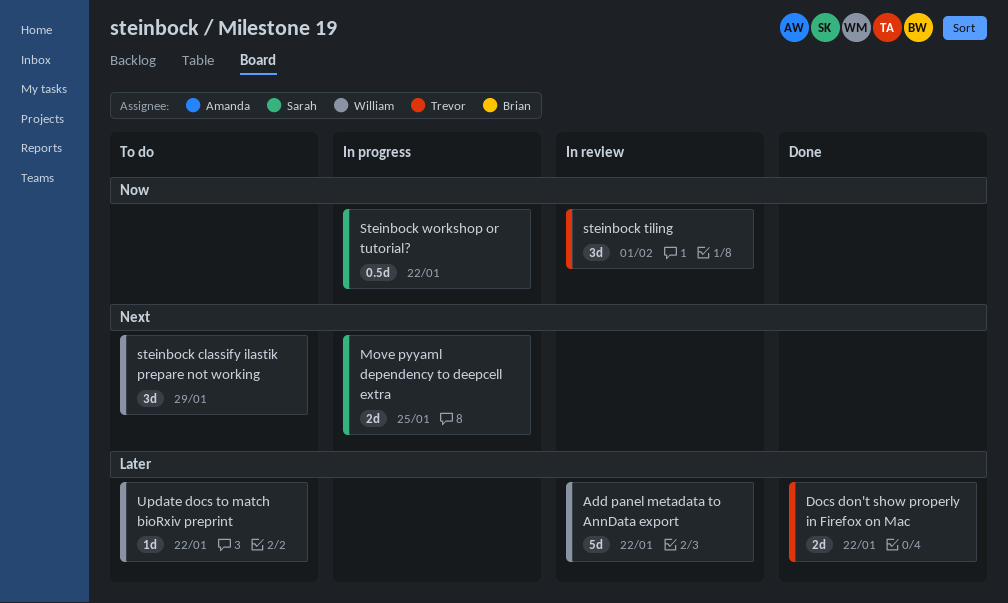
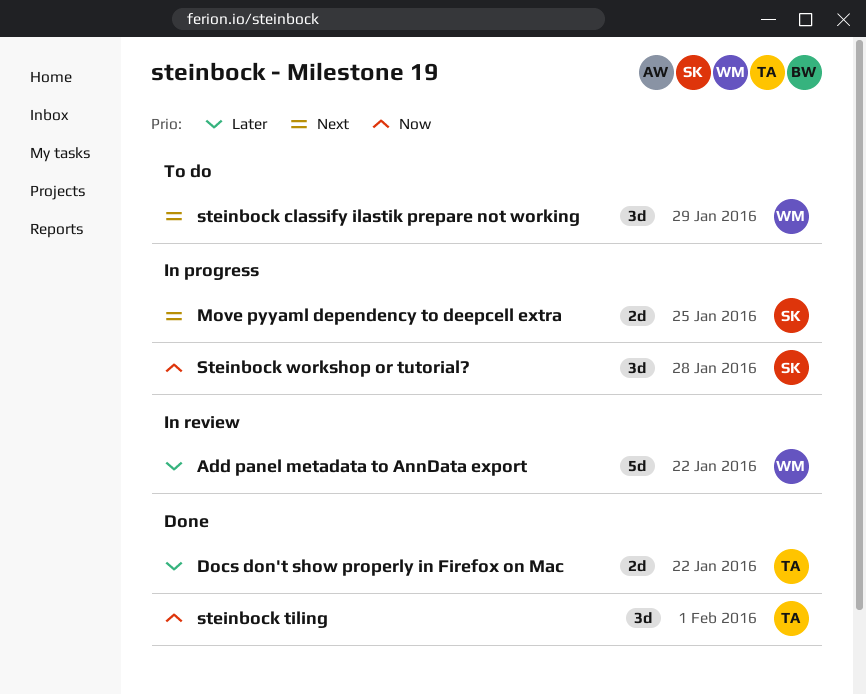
steinbock tiling, status: In review -> Done
Steinbock workshop or tutorial?, estimate: 0.5d -> 3d
Steinbock workshop or tutorial?, due: Jan 22 -> Jan 28
Update docs to match bioRxiv preprint: present -> none

